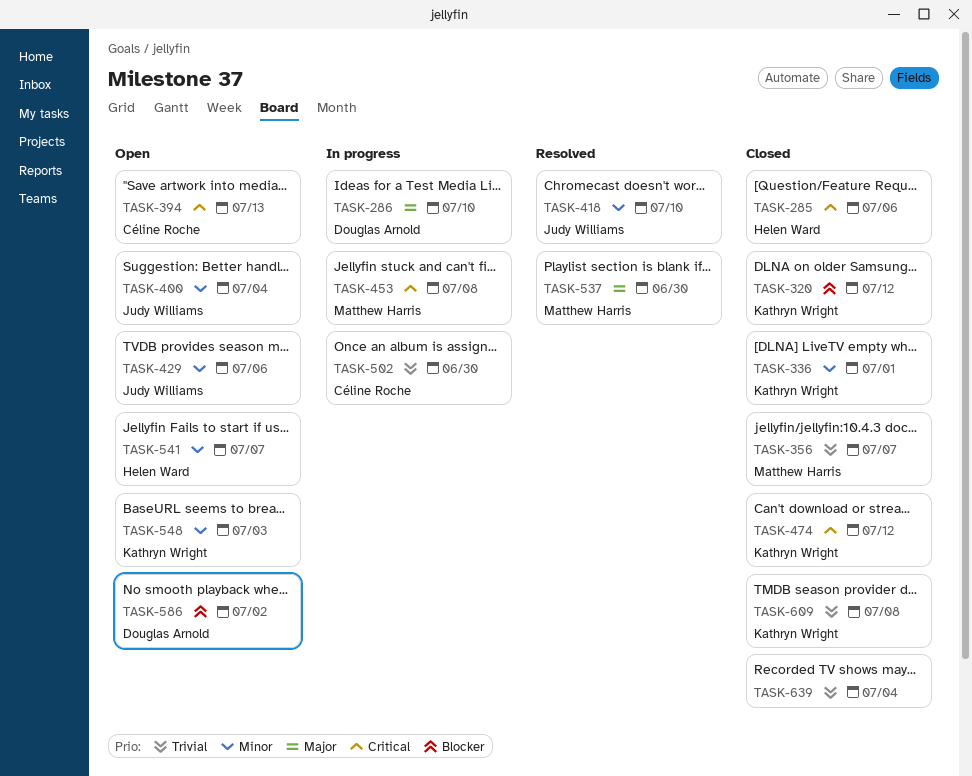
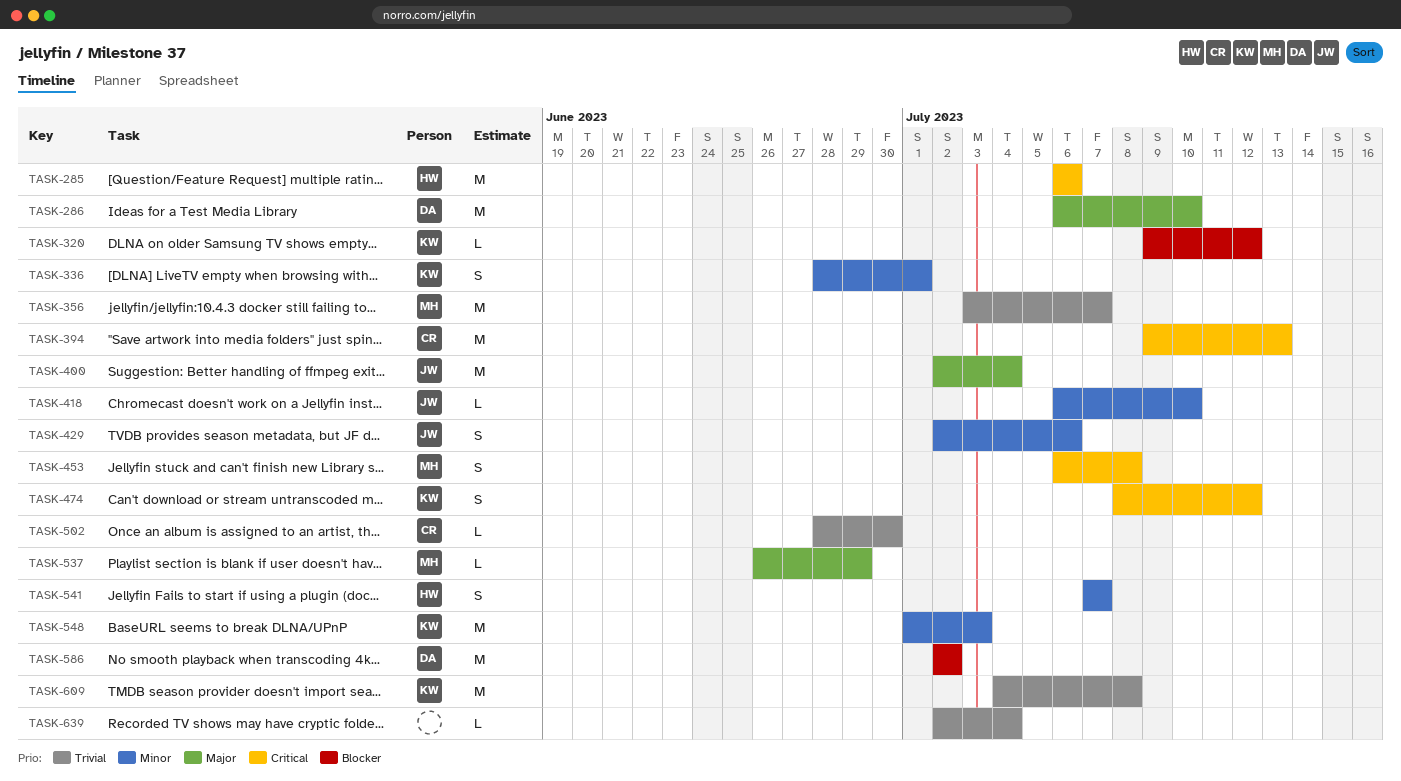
TASK-400, priority: Minor -> Major
TASK-537, due: Jun 30 -> Jun 29

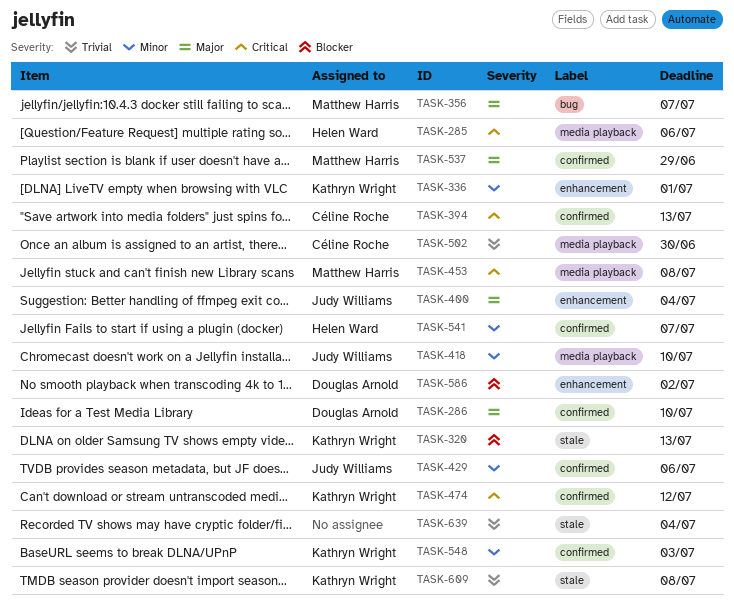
TASK-320, due: Jul 12 -> Jul 13
TASK-356, priority: Trivial -> Major

